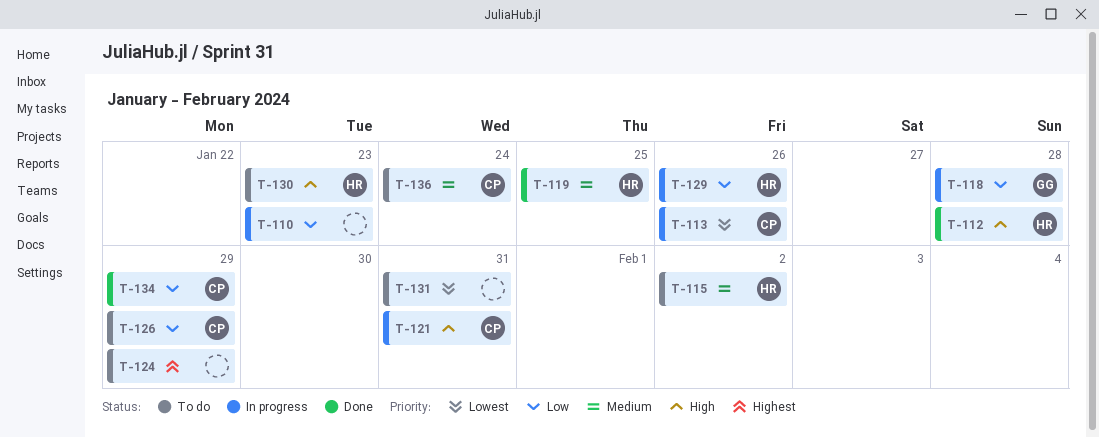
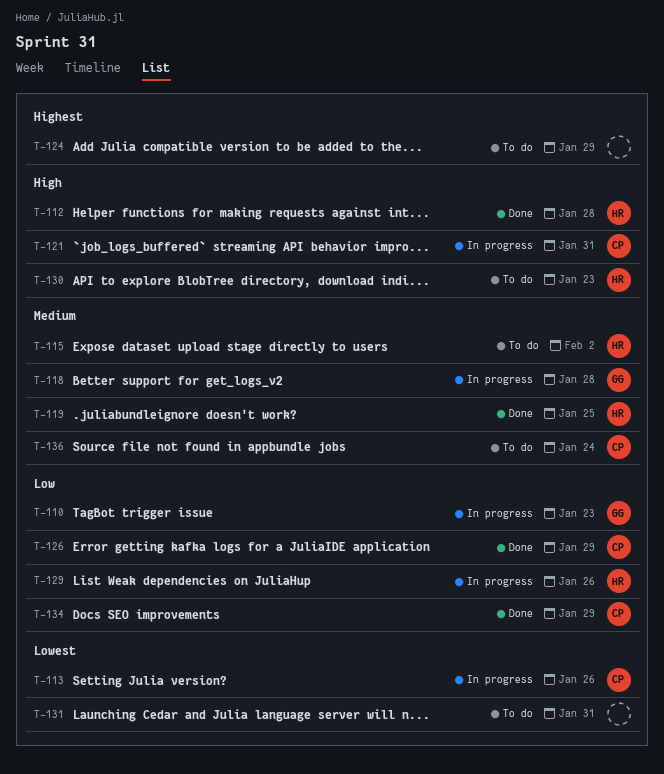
T-110, owner: none -> GG
T-118, priority: Low -> Medium
T-126, status: To do -> Done

